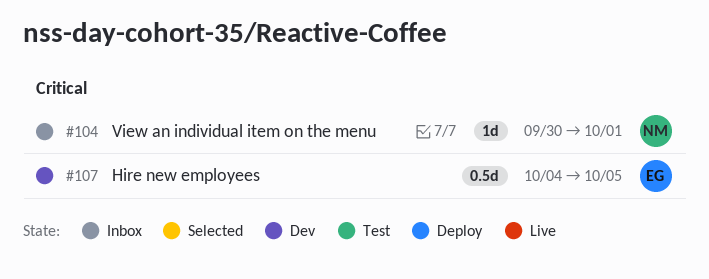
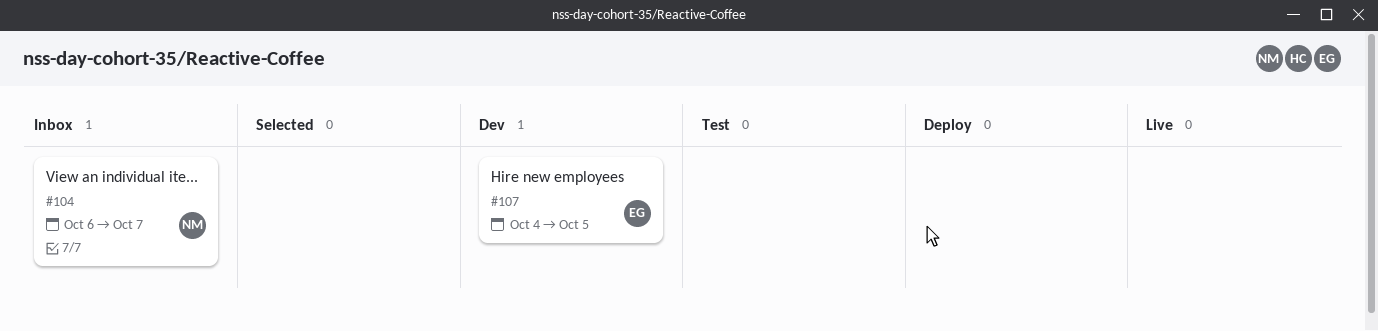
#104, start: Sep 30 -> Oct 6
#104, due: Oct 1 -> Oct 7

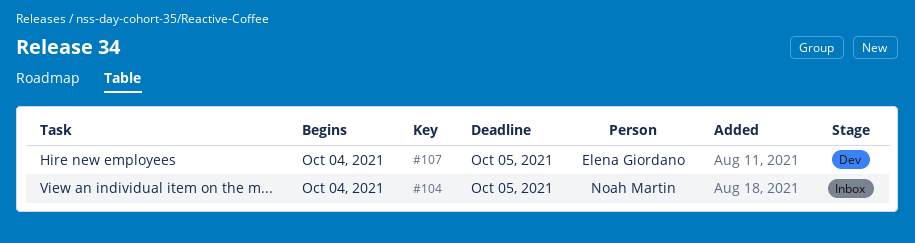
#104, start: Oct 6 -> Oct 4
#104, due: Oct 7 -> Oct 5

